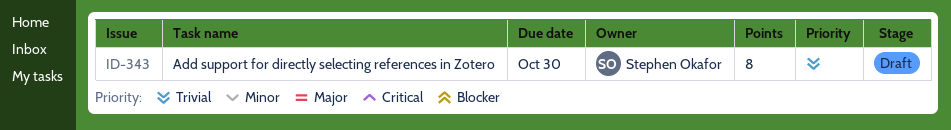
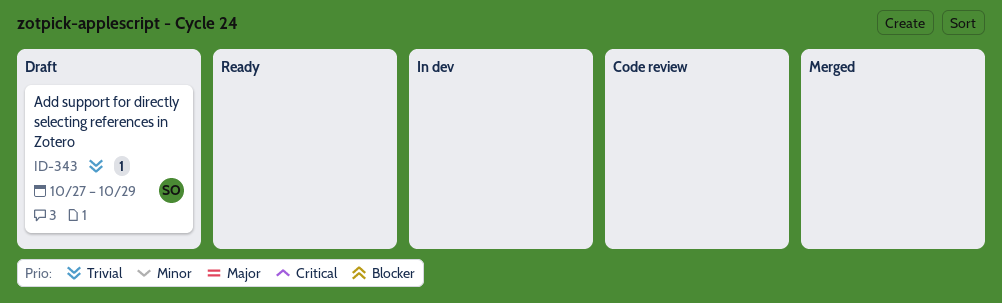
ID-343, estimate: 8 -> 1
ID-343, due: Oct 30 -> Oct 29

